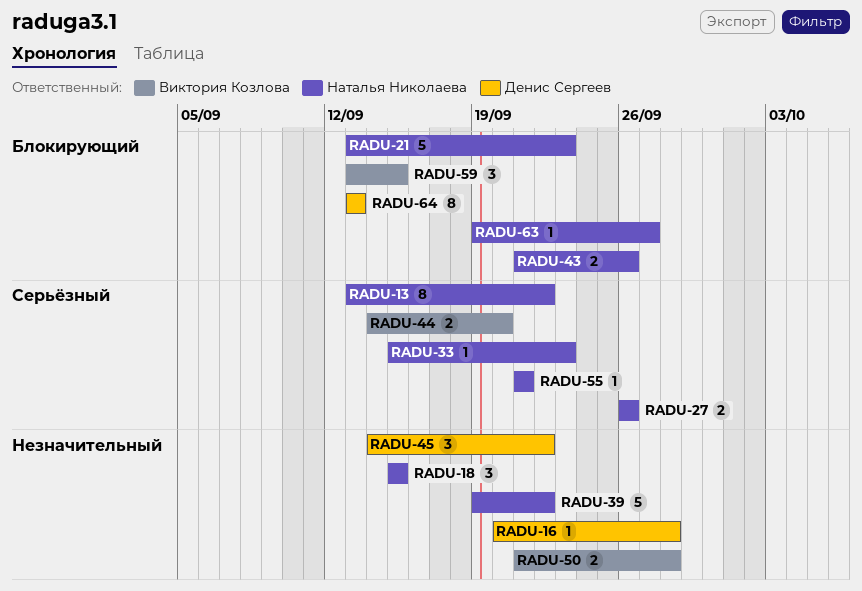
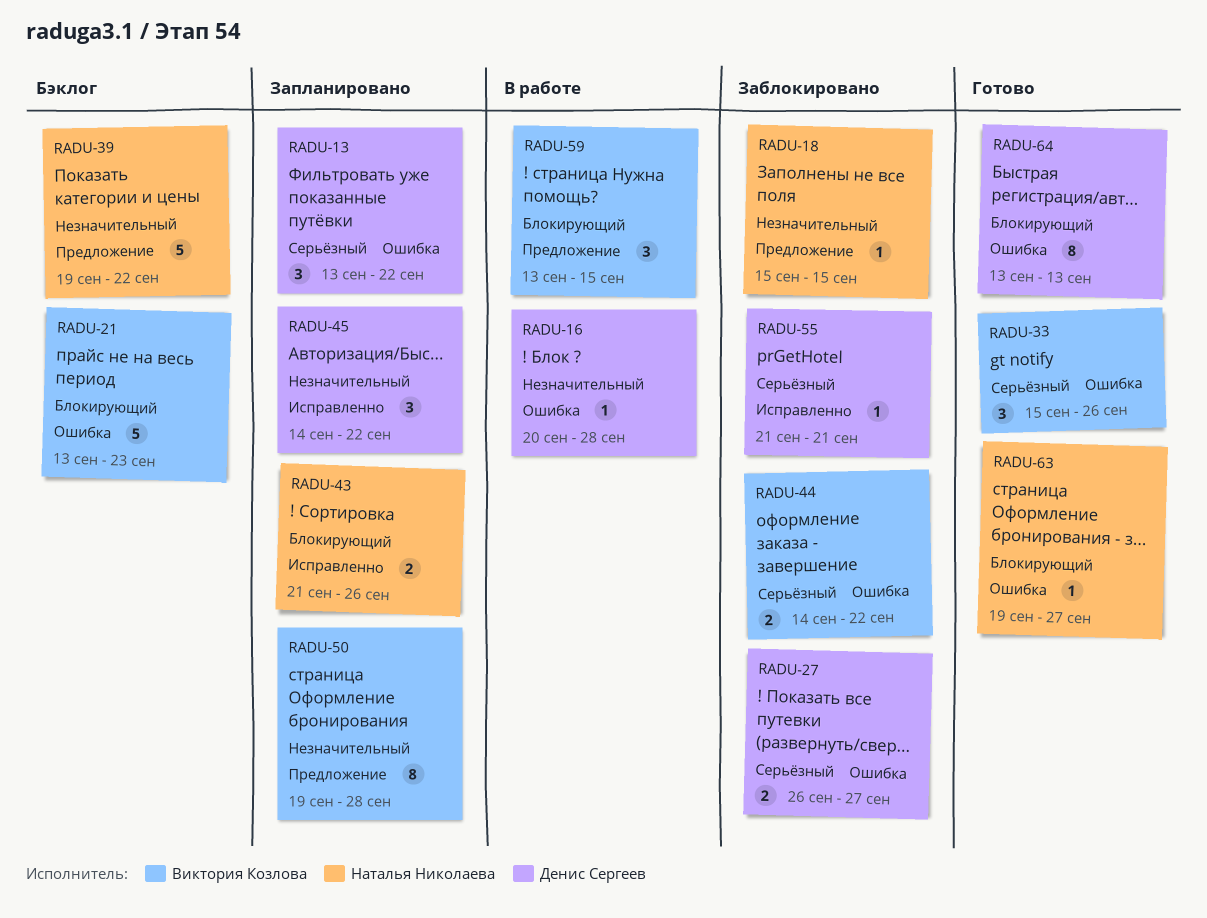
RADU-13, owner: Наталья Николаева -> Денис Сергеев
RADU-13, estimate: 8 -> 3
RADU-18, estimate: 3 -> 1
RADU-21, owner: Наталья Николаева -> Виктория Козлова
RADU-27, owner: Наталья Николаева -> Денис Сергеев
RADU-27, due: Sep 26 -> Sep 27
RADU-33, owner: Наталья Николаева -> Виктория Козлова
RADU-33, estimate: 1 -> 3
RADU-33, due: Sep 23 -> Sep 26
RADU-44, due: Sep 20 -> Sep 22
RADU-50, estimate: 2 -> 8
RADU-50, start: Sep 21 -> Sep 19
RADU-55, owner: Наталья Николаева -> Денис Сергеев

